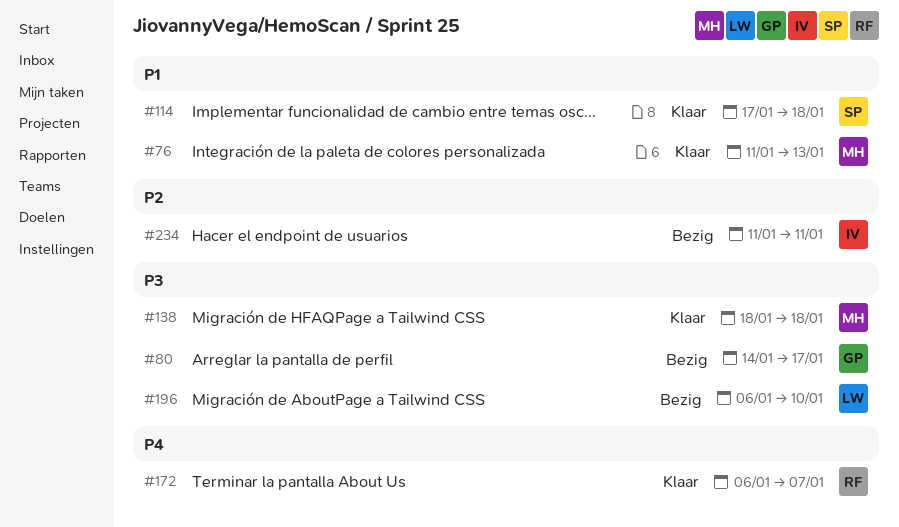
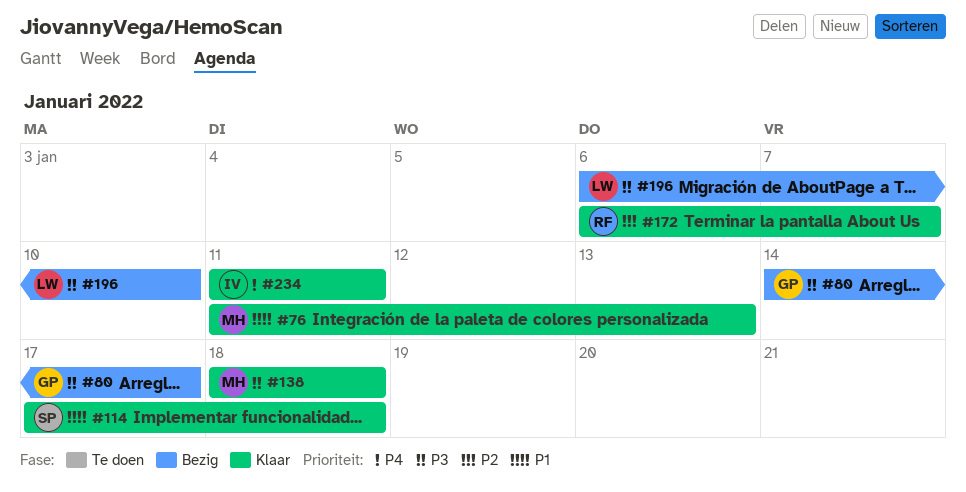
#172, priority: P4 -> P2
#234, status: Bezig -> Klaar
#234, priority: P2 -> P4

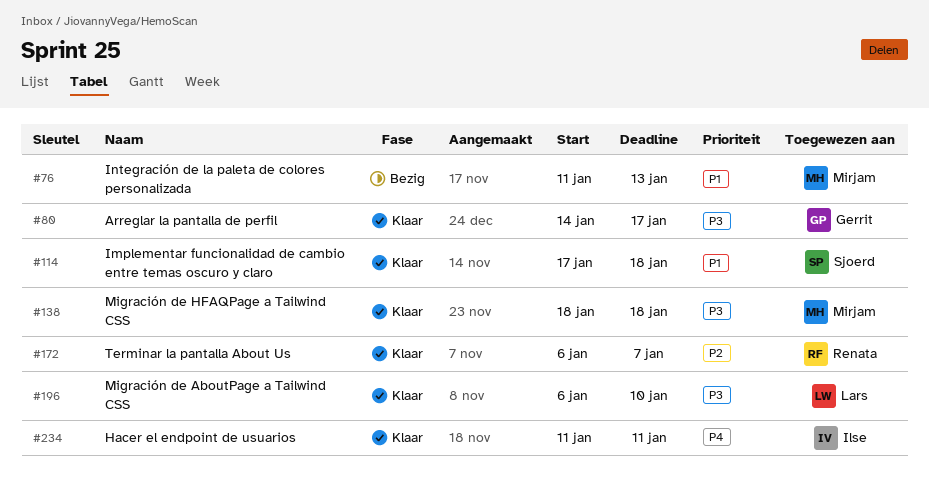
#76, status: Klaar -> Bezig
#80, status: Bezig -> Klaar
#196, status: Bezig -> Klaar

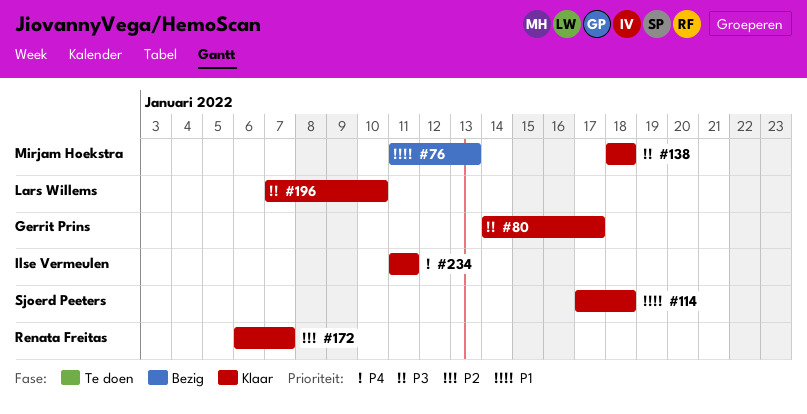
#196, start: Jan 6 -> Jan 7

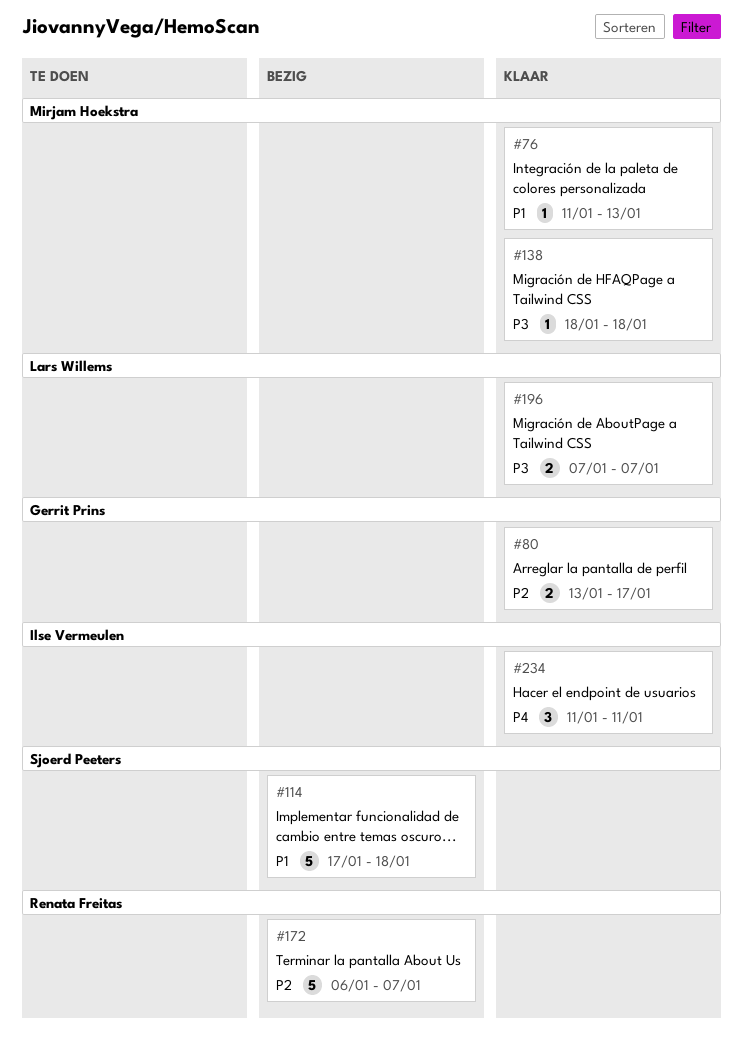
#76, status: Bezig -> Klaar
#80, priority: P3 -> P2
#80, start: Jan 14 -> Jan 13
#114, status: Klaar -> Bezig
#172, status: Klaar -> Bezig
#196, due: Jan 10 -> Jan 7

